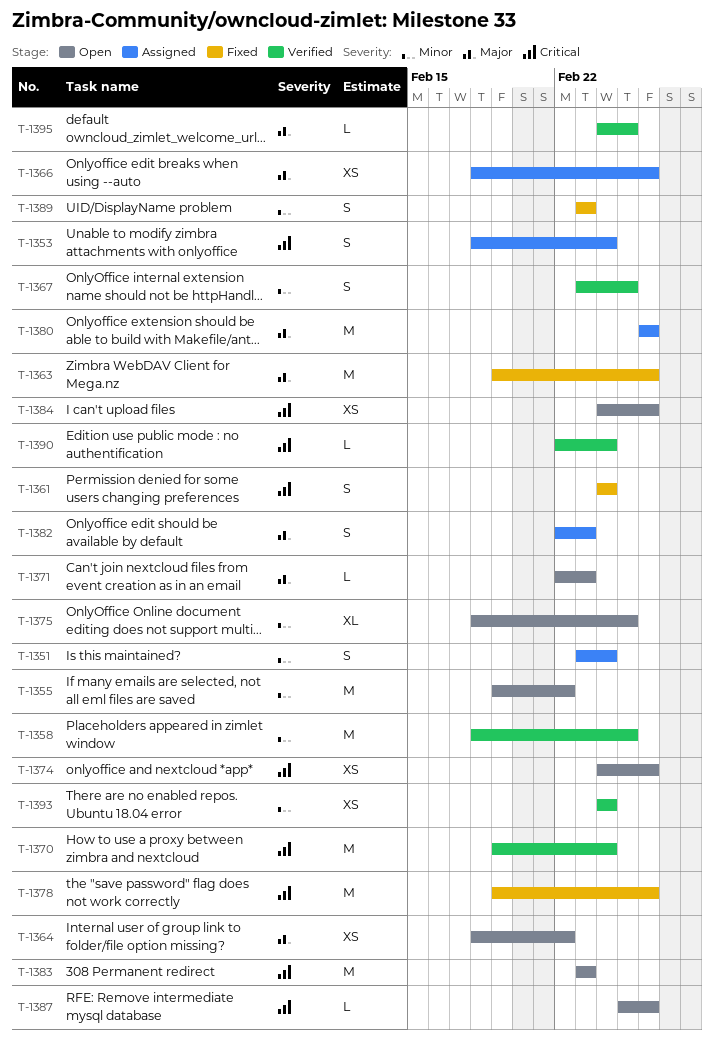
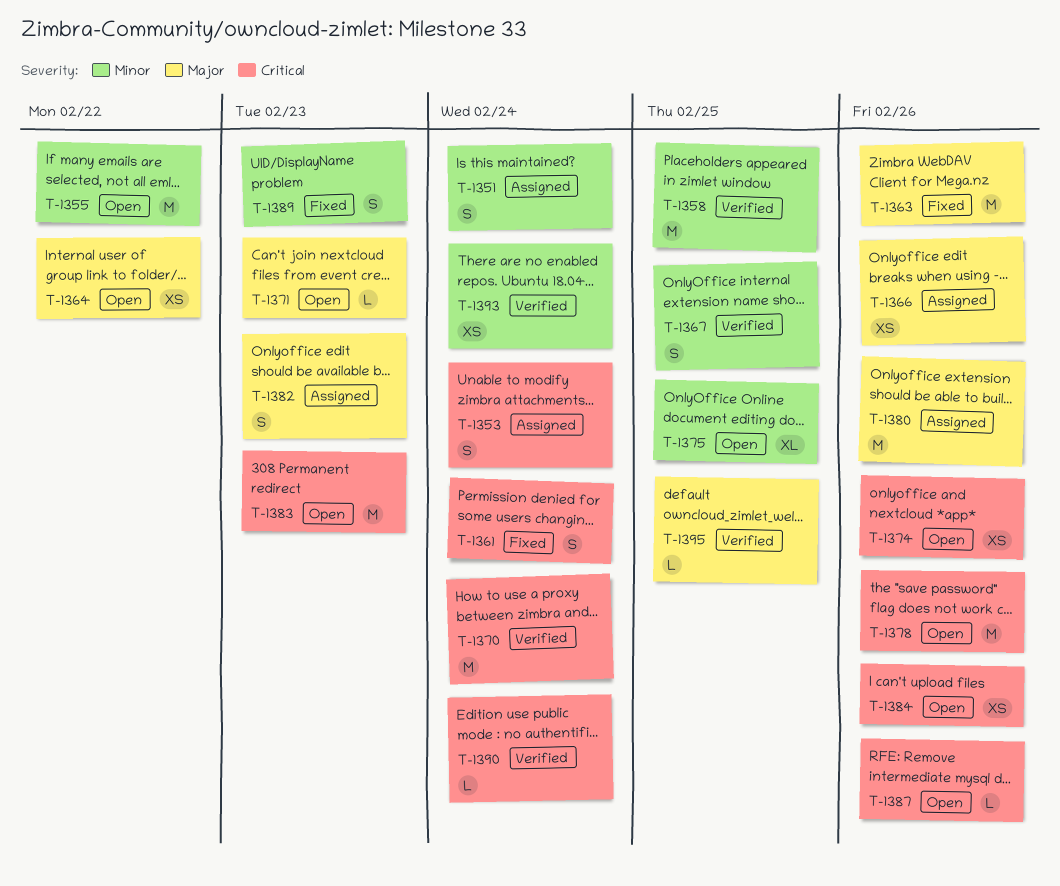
T-1378, status: Fixed -> Open

